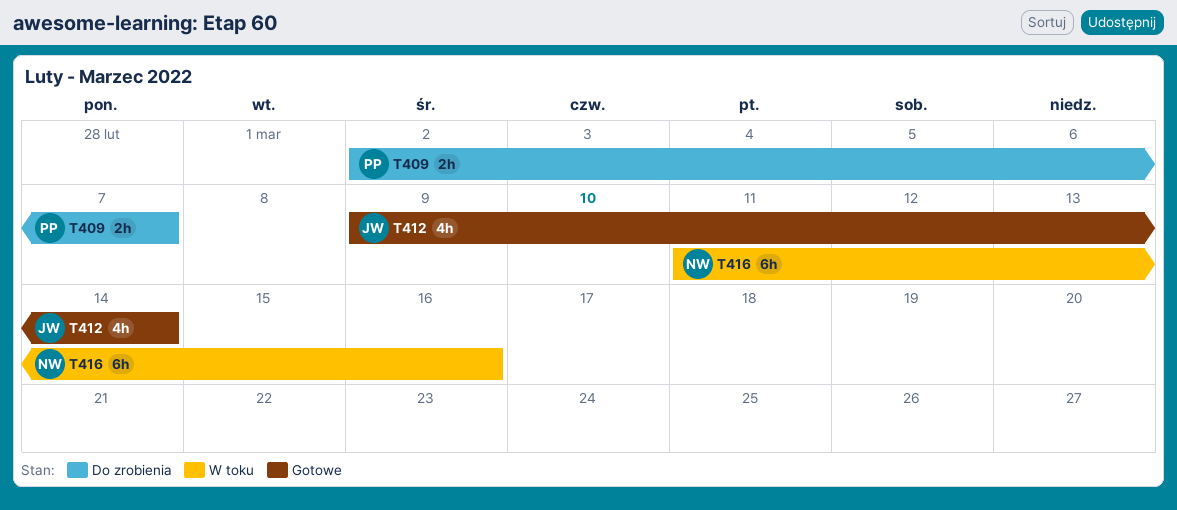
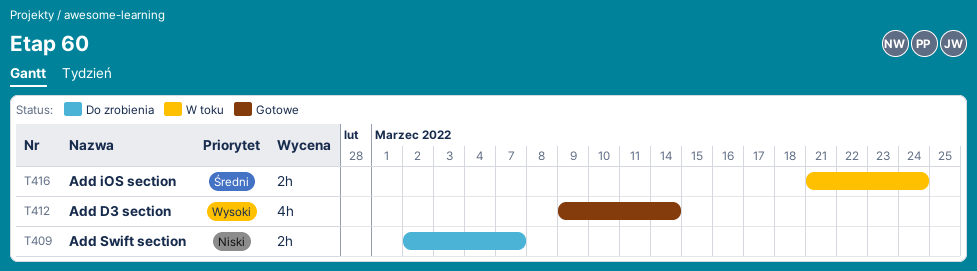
T416, estimate: 6h -> 2h
T416, start: Mar 11 -> Mar 21
T416, due: Mar 16 -> Mar 24

